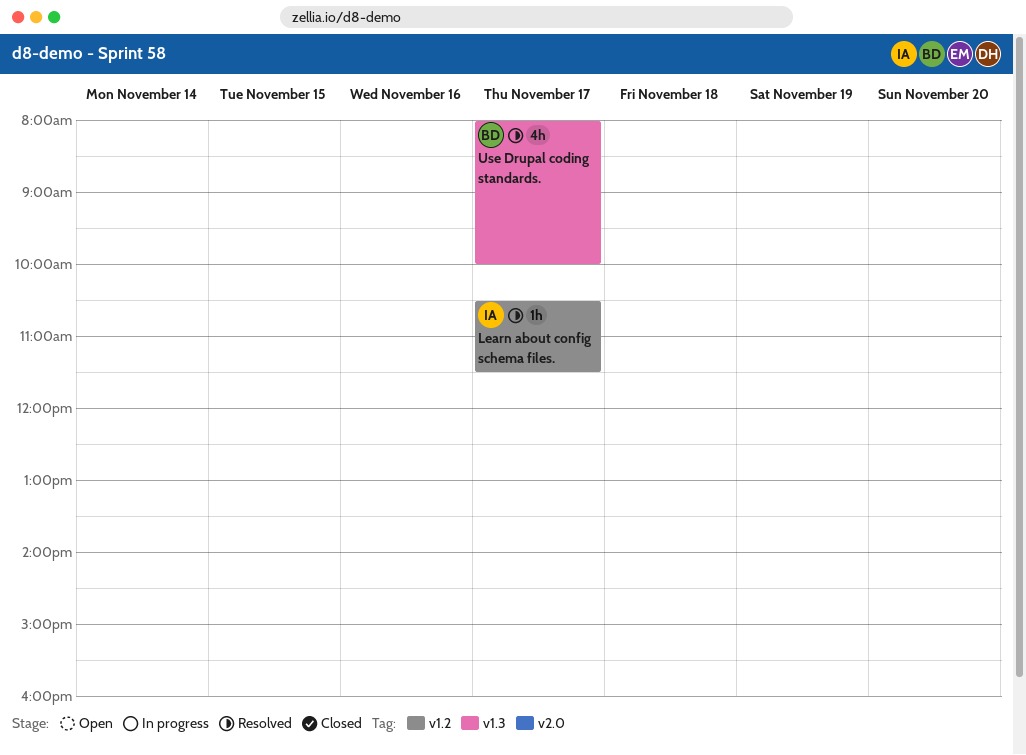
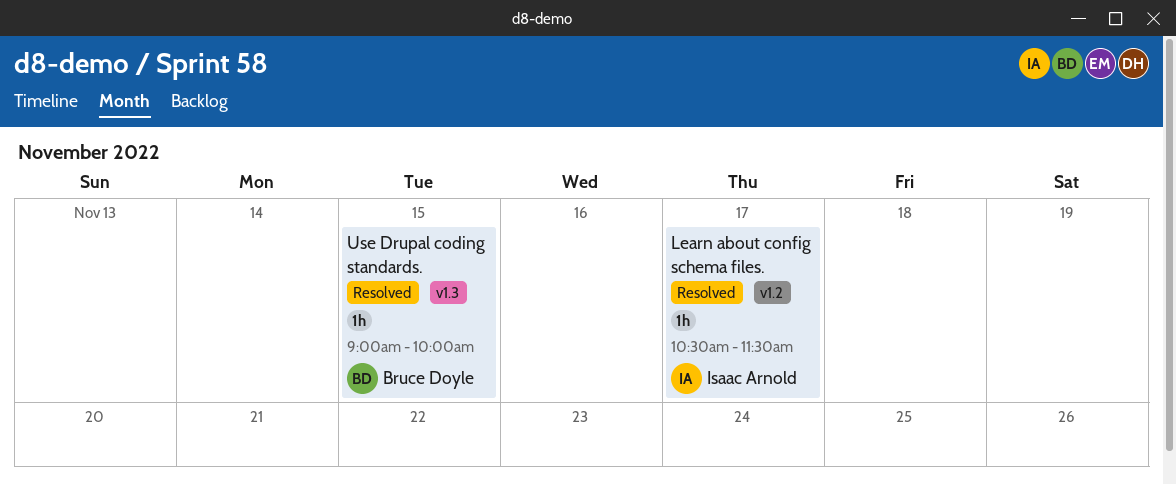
Use Drupal coding standards., estimate: 4h -> 1h
Use Drupal coding standards., day: Nov 17 -> Nov 15
Use Drupal coding standards., begins: 08:00 -> 09:00

